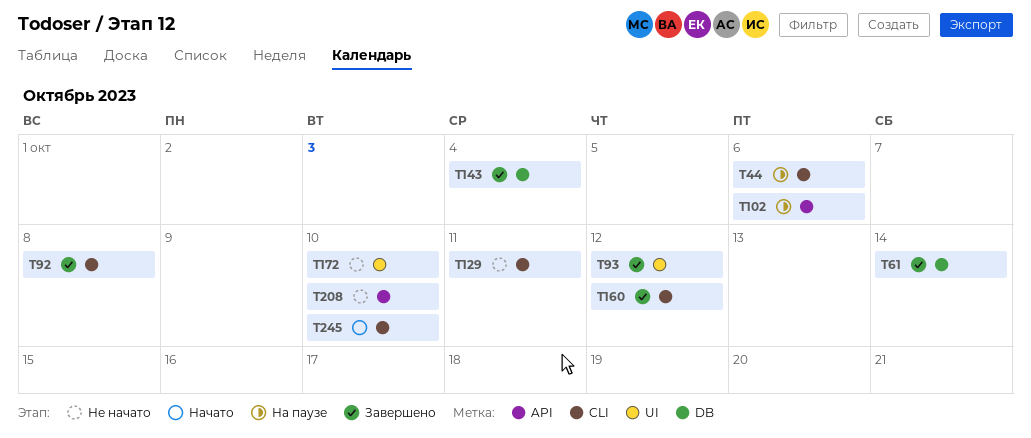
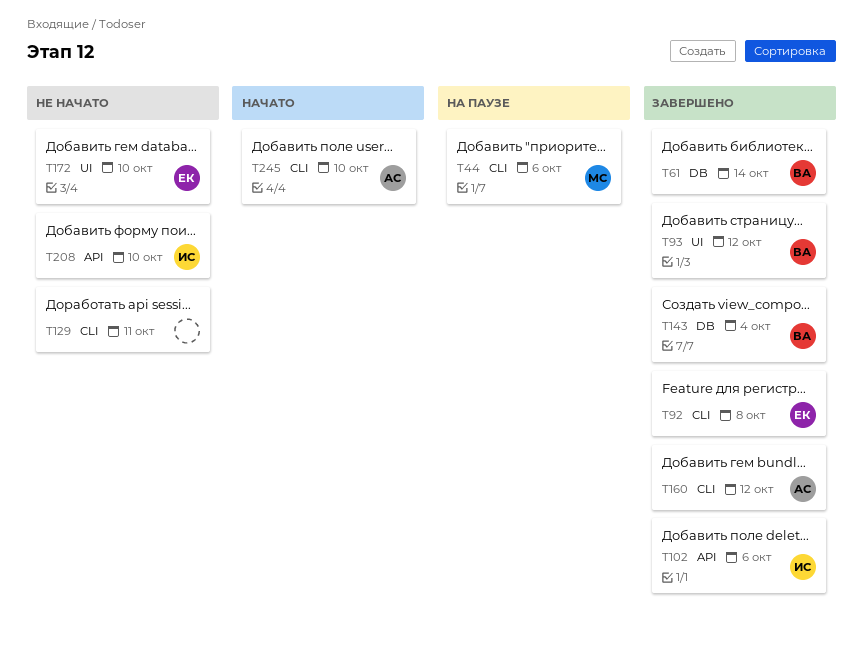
T102, status: На паузе -> Завершено

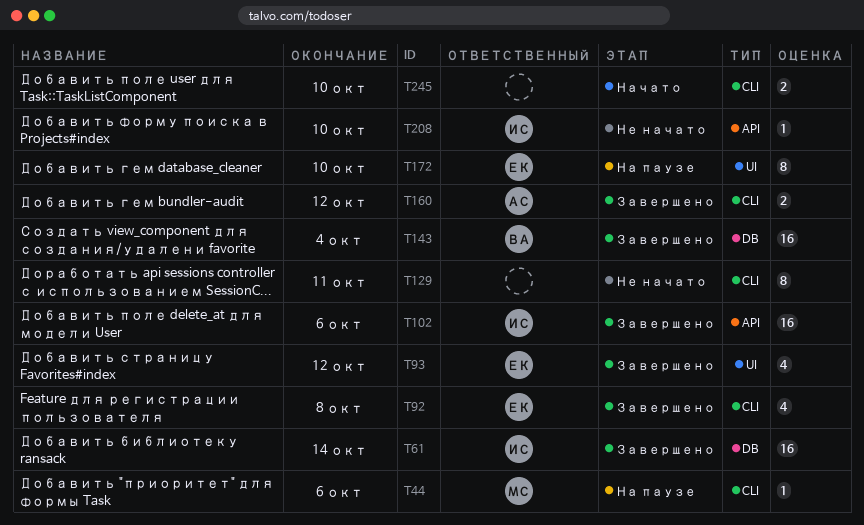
T61, owner: ВА -> ИС
T93, owner: ВА -> ЕК
T172, status: Не начато -> На паузе
T245, owner: АС -> none

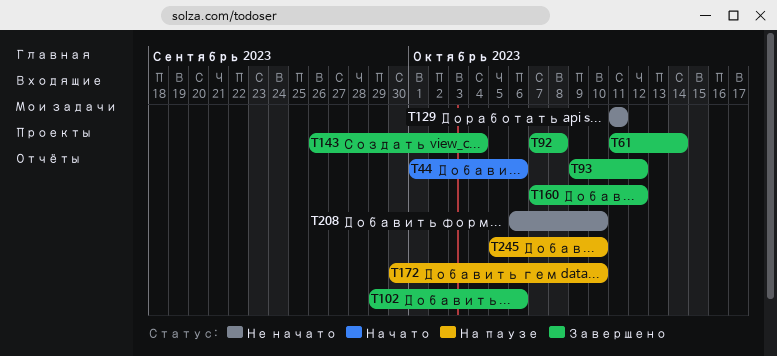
T44, status: На паузе -> Начато
T245, status: Начато -> На паузе

